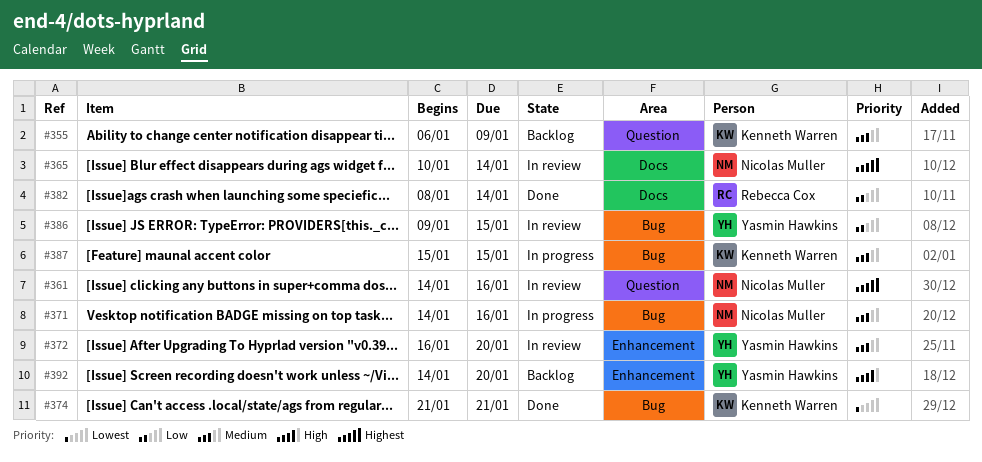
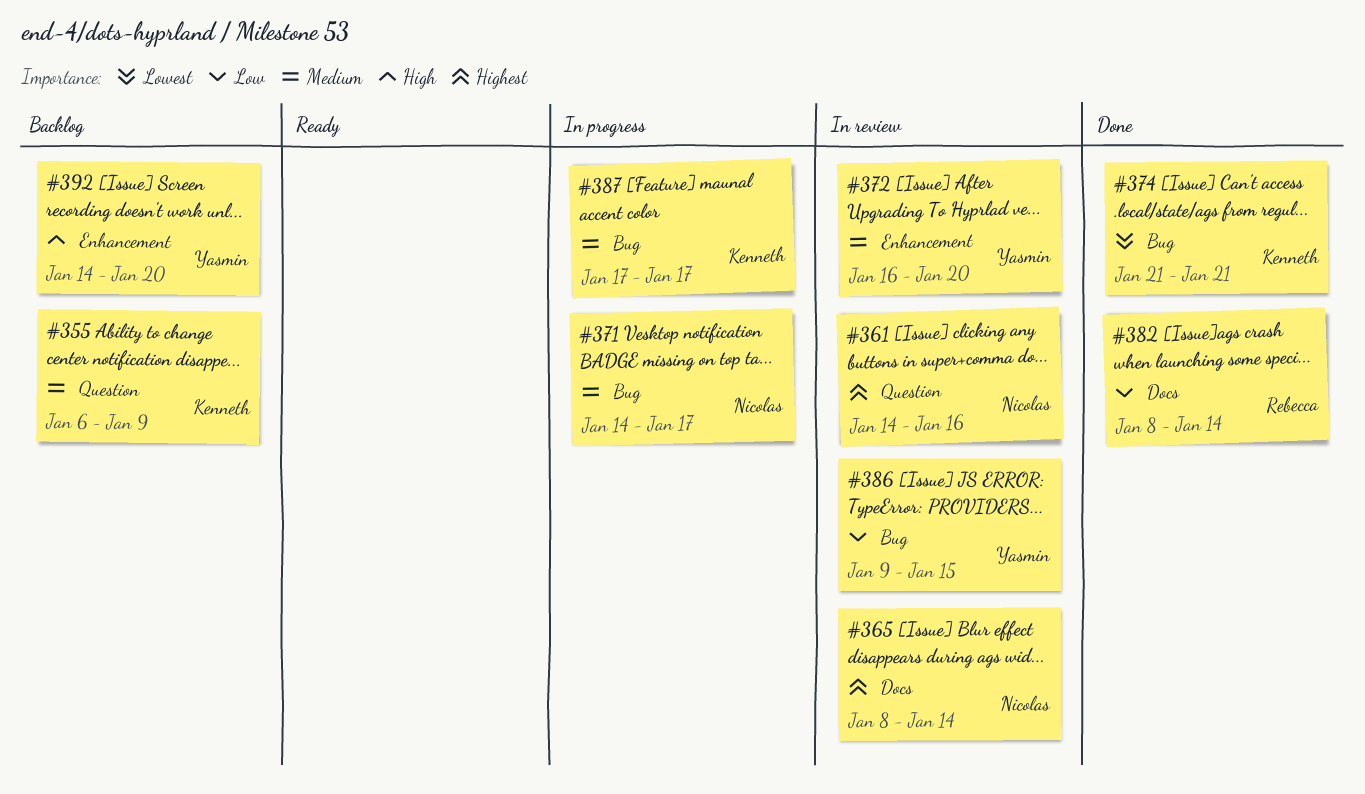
#365, start: Jan 10 -> Jan 8
#371, due: Jan 16 -> Jan 17
#387, start: Jan 15 -> Jan 17
#387, due: Jan 15 -> Jan 17

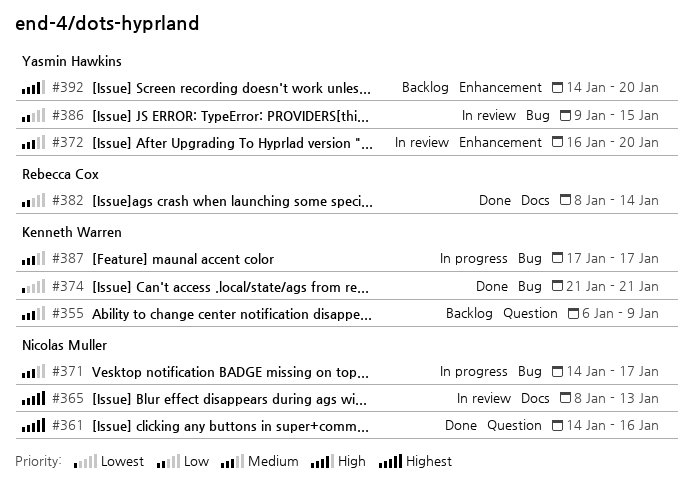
#361, status: In review -> Done
#365, due: Jan 14 -> Jan 13

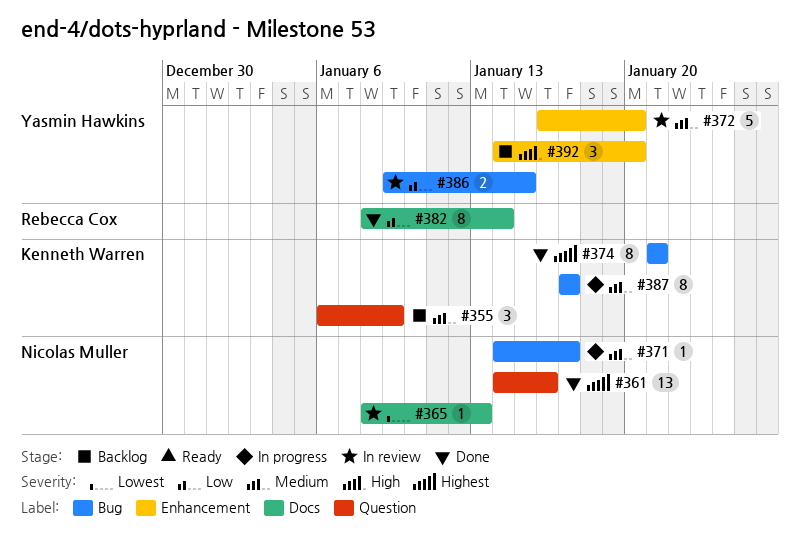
#365, priority: Highest -> Lowest
#374, priority: Lowest -> Highest

